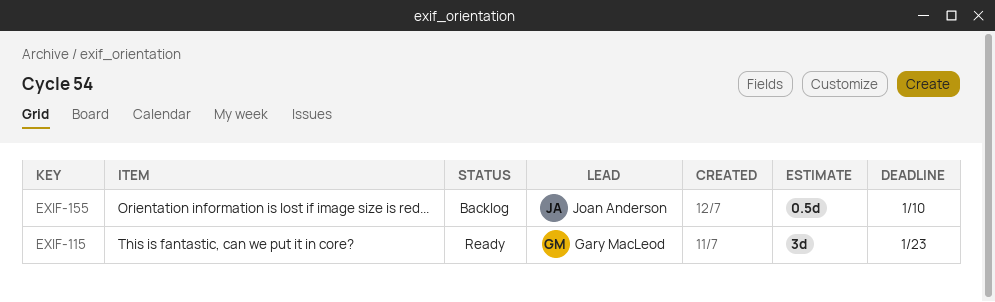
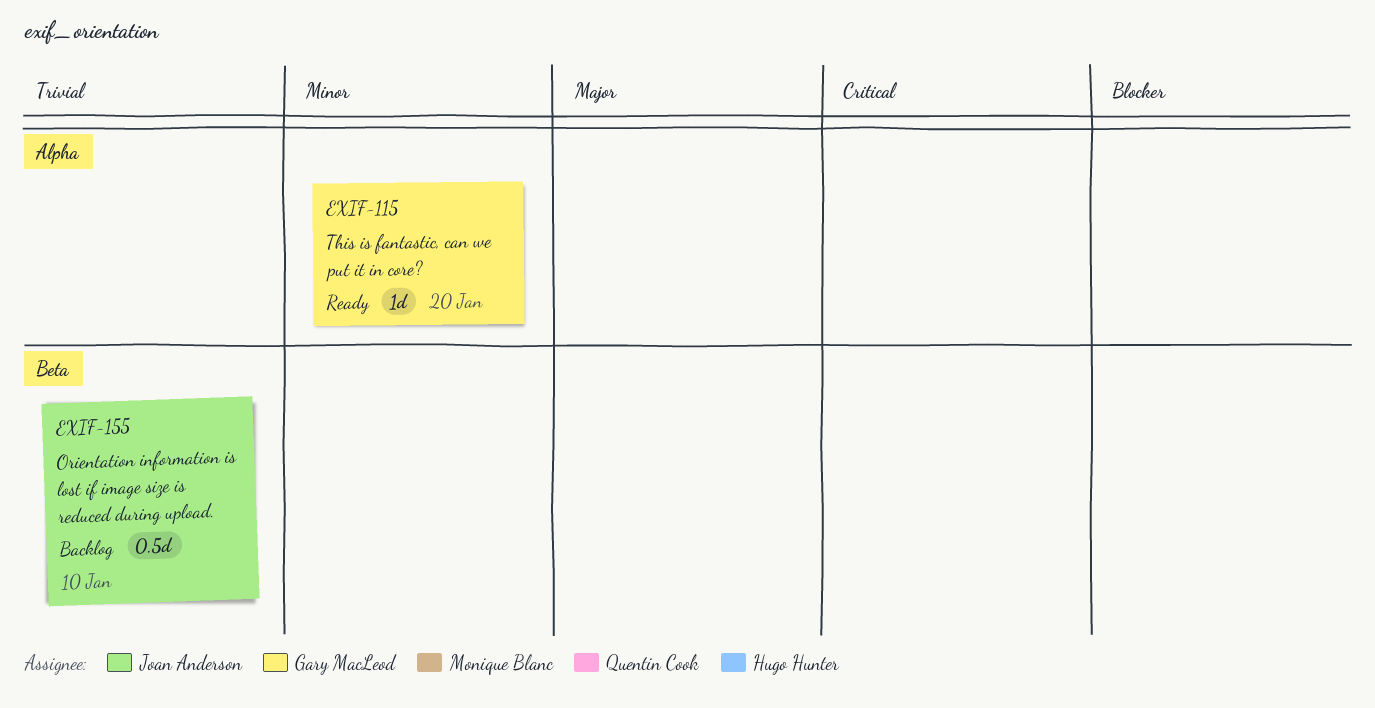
EXIF-115, estimate: 3d -> 1d
EXIF-115, due: Jan 23 -> Jan 20

